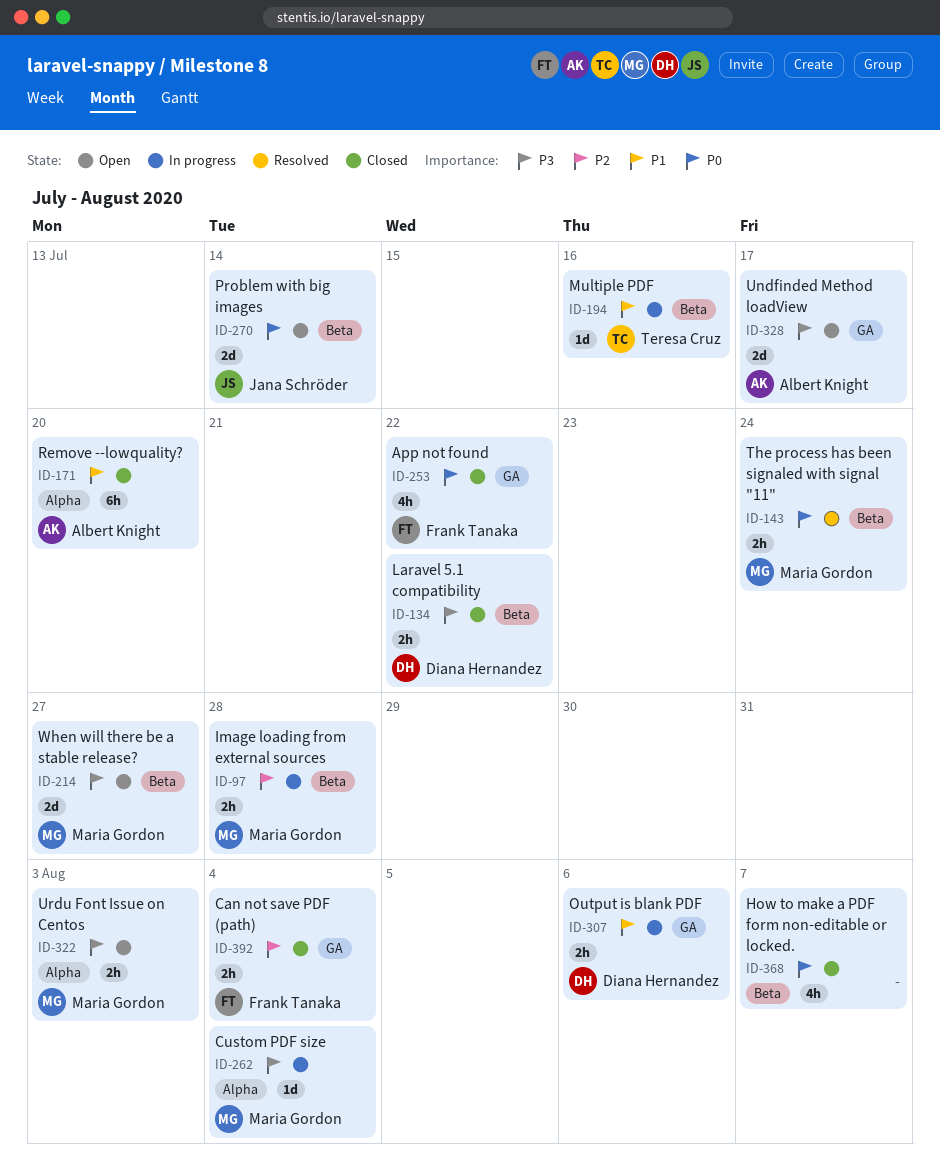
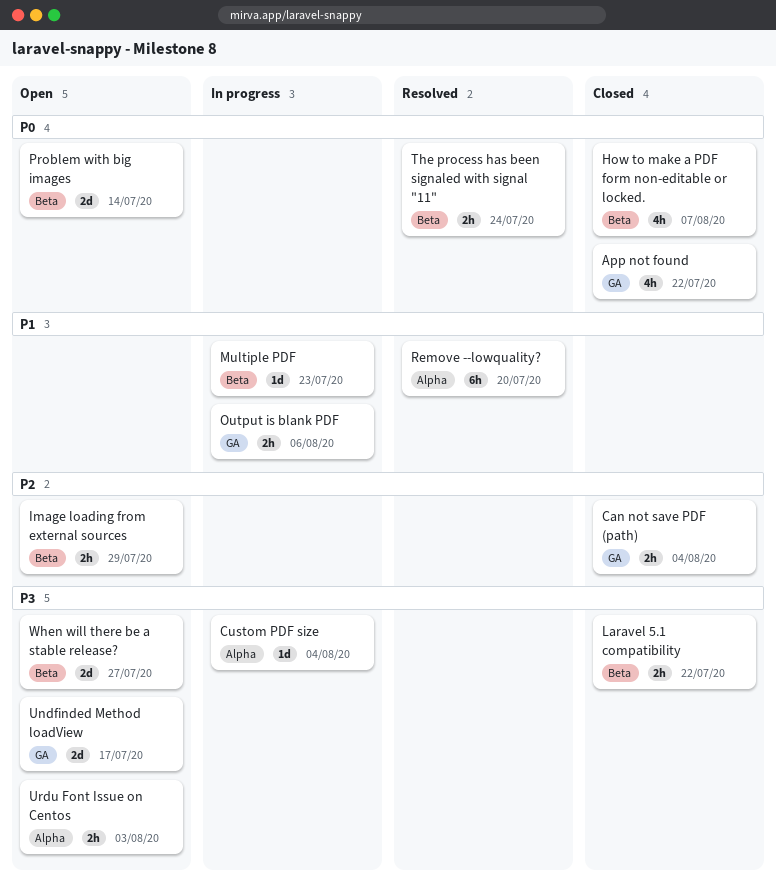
Image loading from external sources, status: In progress -> Open
Image loading from external sources, due: Jul 28 -> Jul 29
Multiple PDF, due: Jul 16 -> Jul 23
Remove --lowquality?, status: Closed -> Resolved

